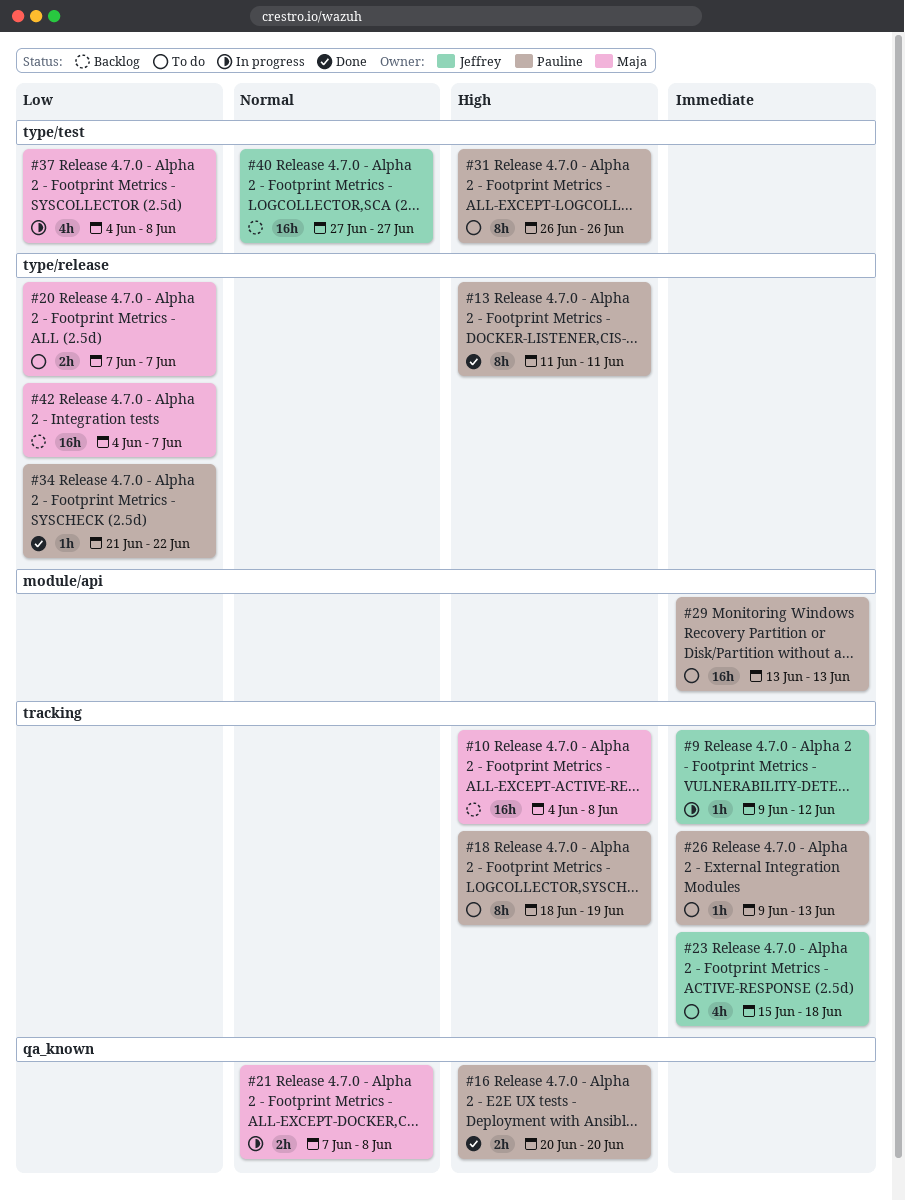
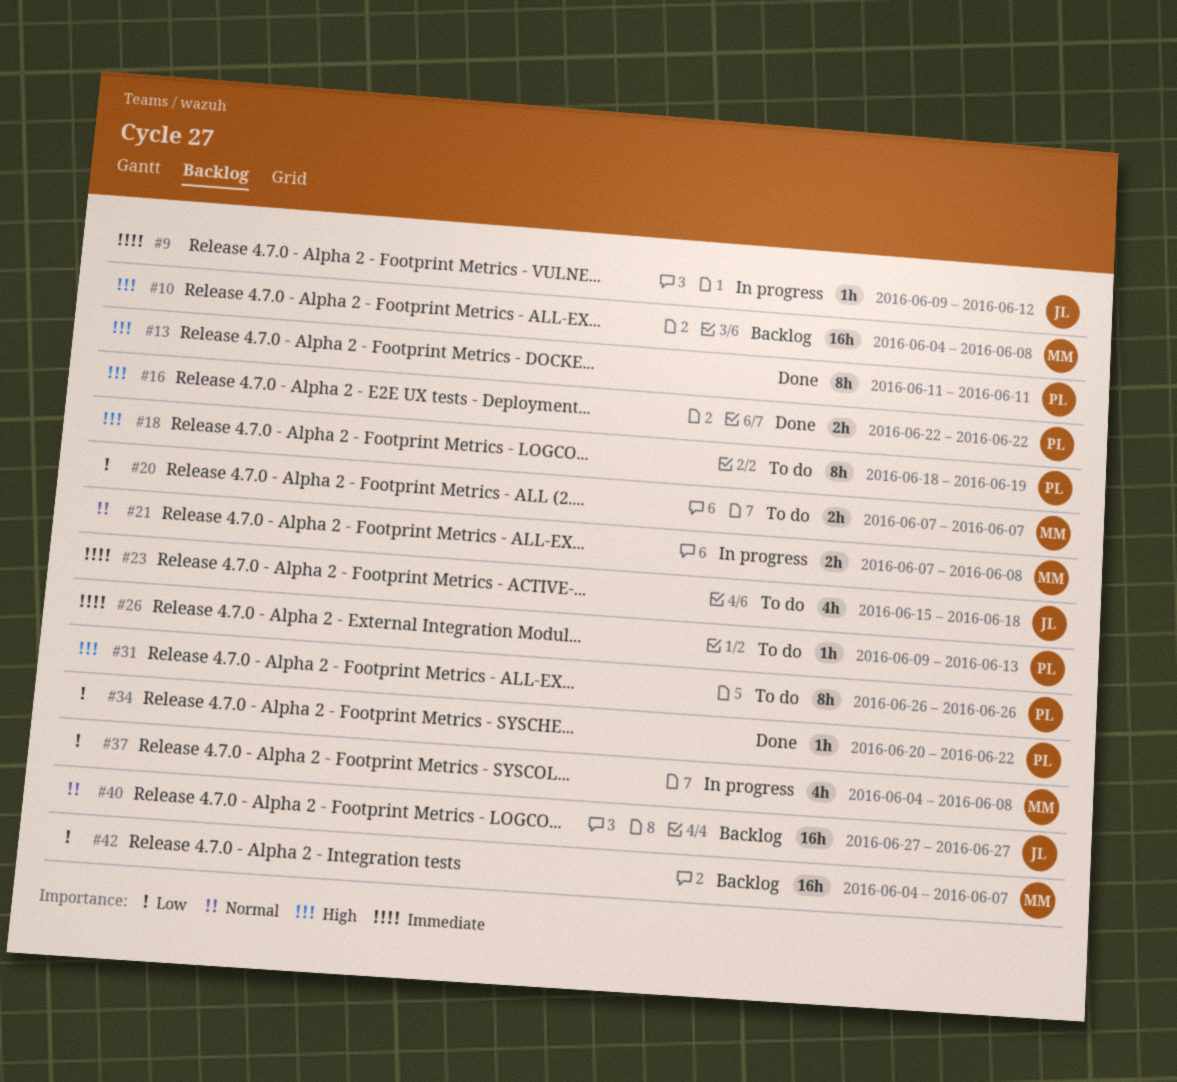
#16, start: Jun 20 -> Jun 22
#16, due: Jun 20 -> Jun 22
#29: present -> none
#34, start: Jun 21 -> Jun 20

